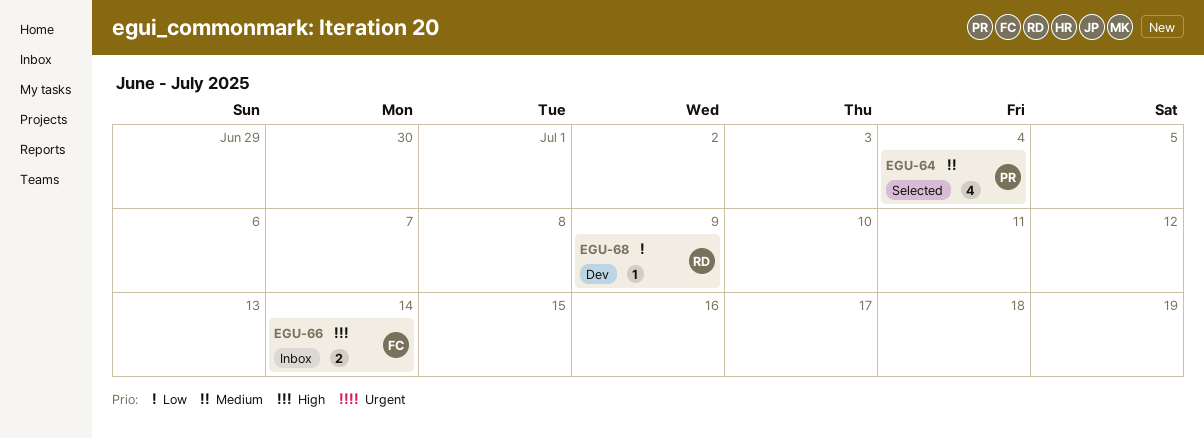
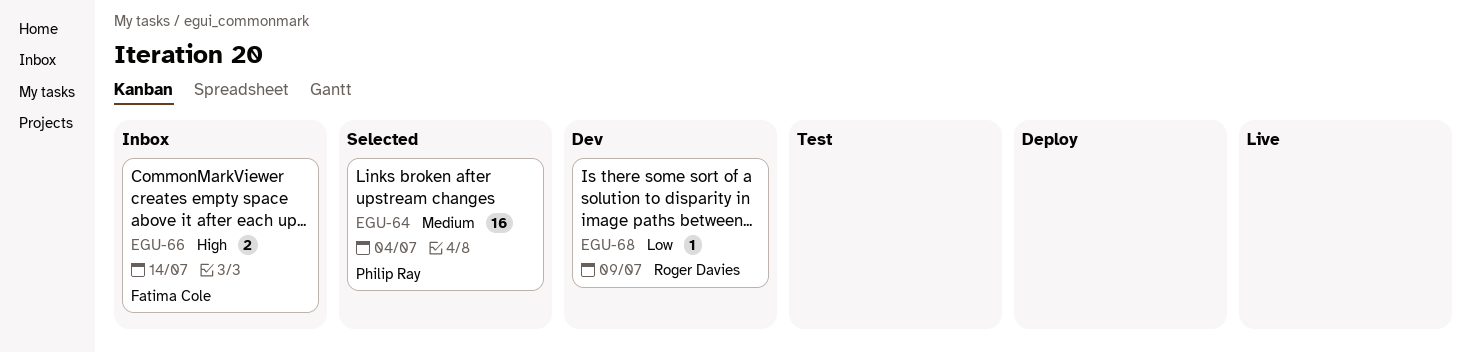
EGU-64, estimate: 4 -> 16

